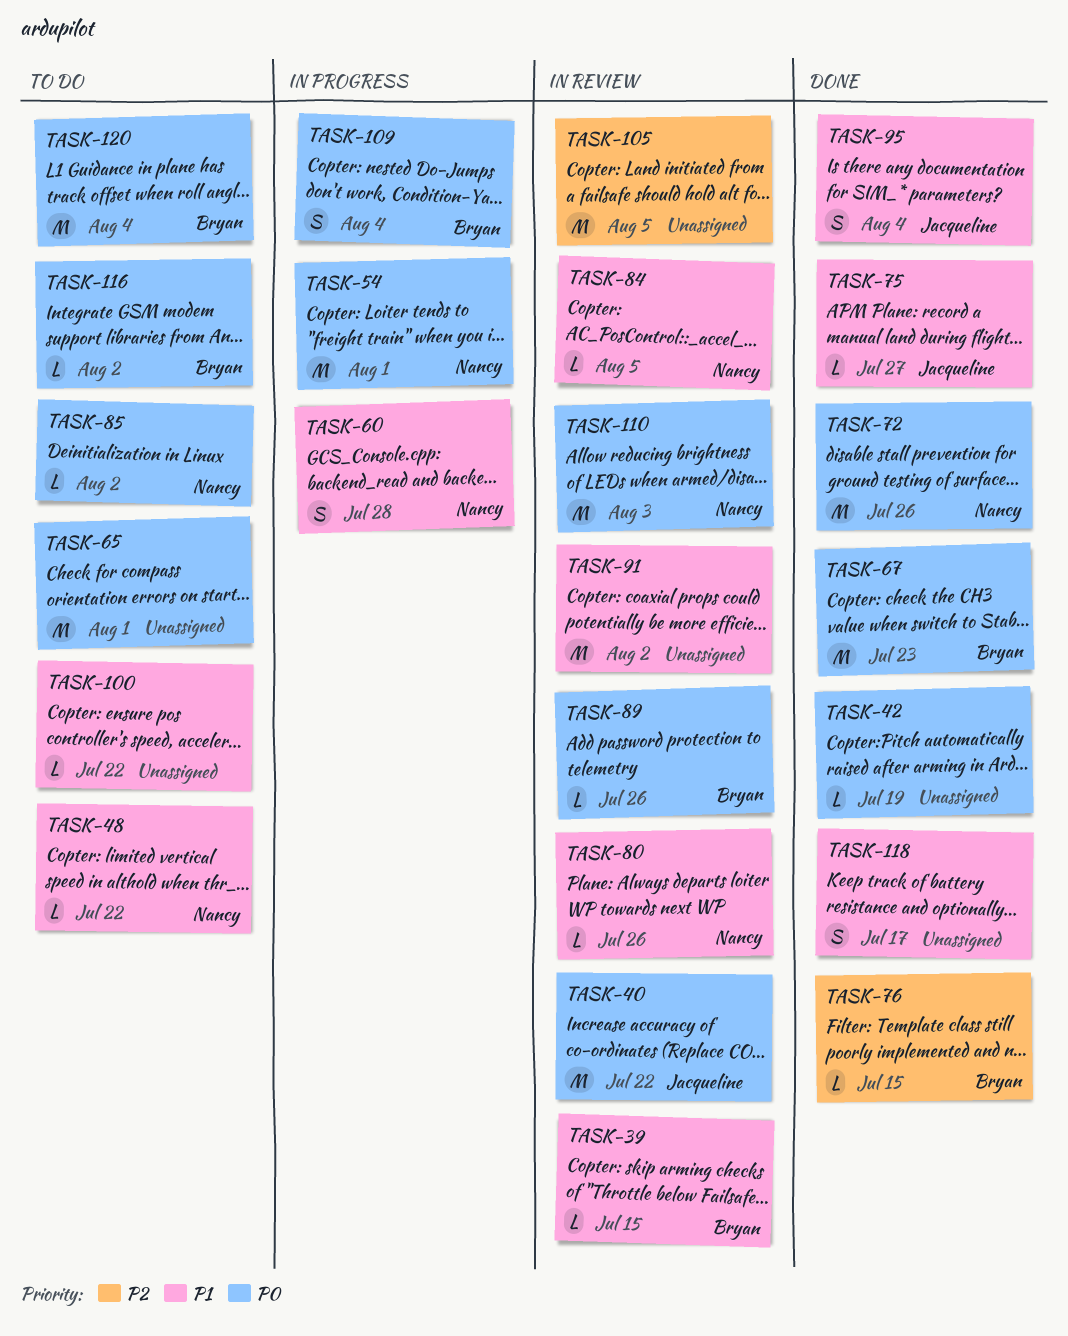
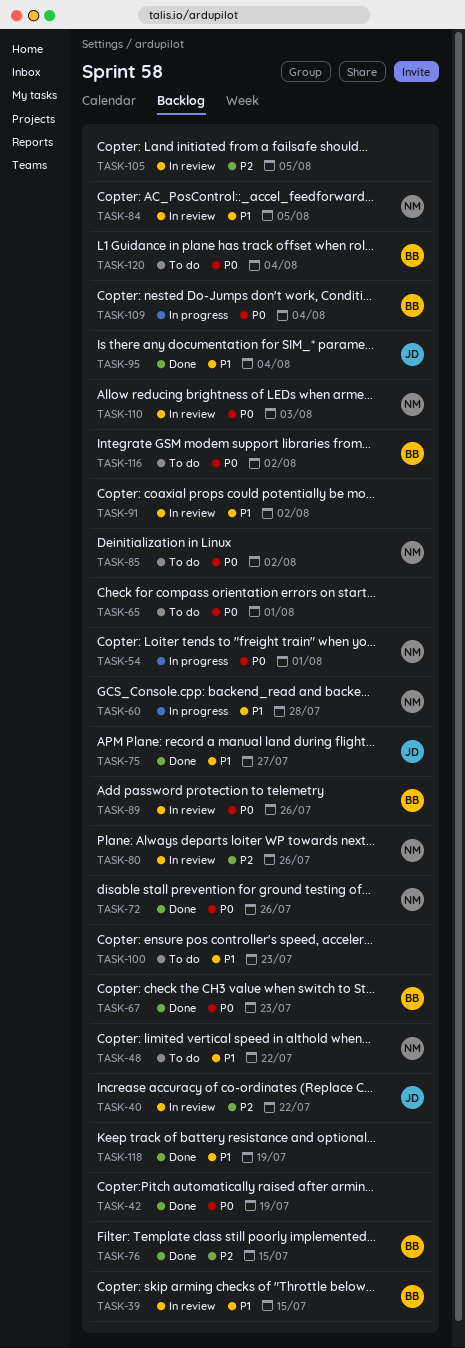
TASK-40, priority: P0 -> P2
TASK-80, priority: P1 -> P2
TASK-100, due: Jul 22 -> Jul 23
TASK-118, due: Jul 17 -> Jul 19

